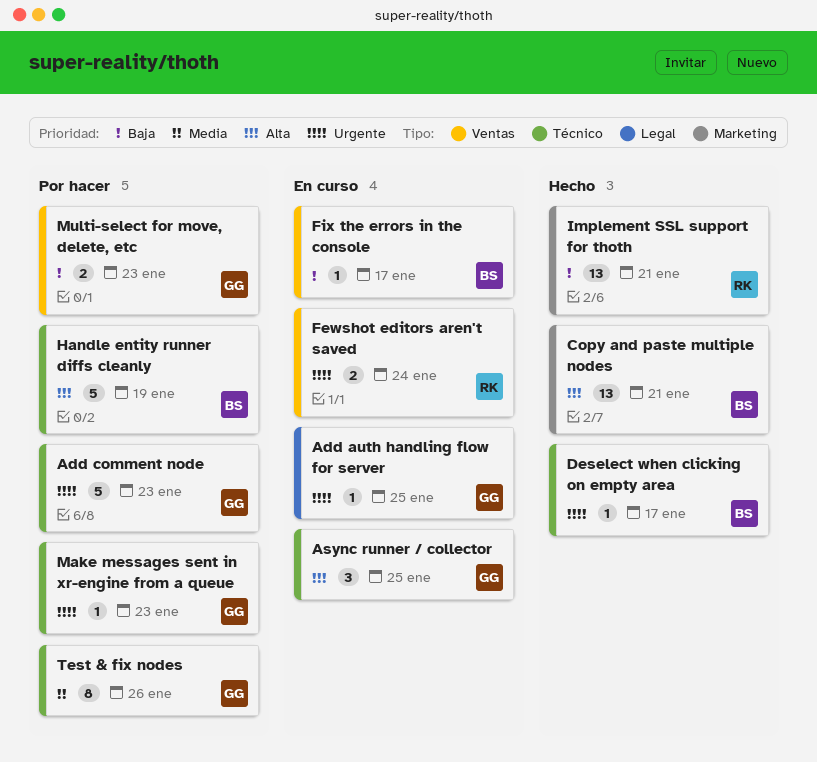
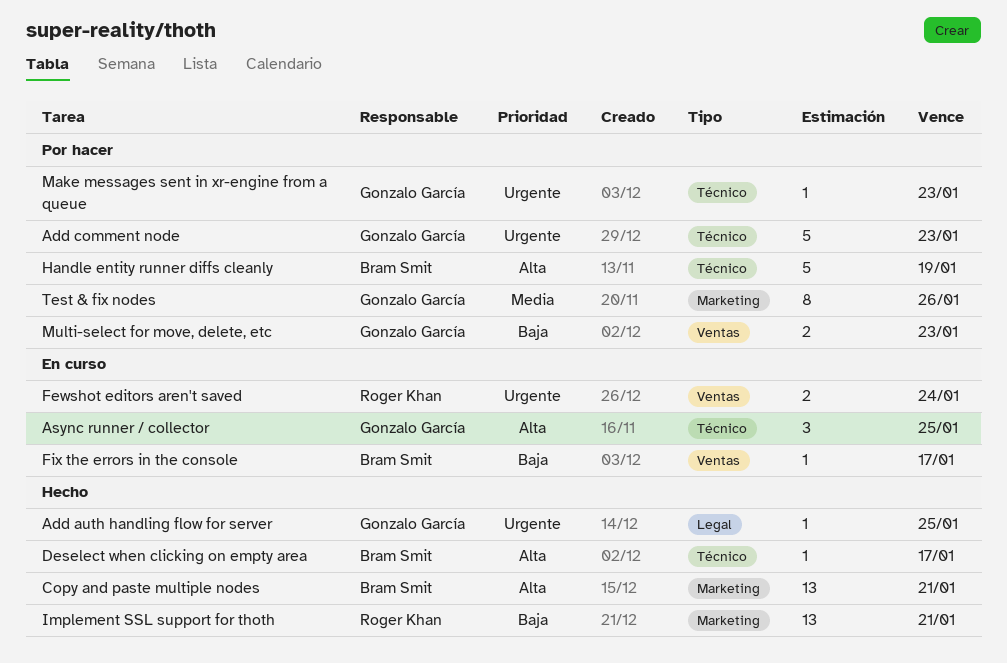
Add auth handling flow for server, status: En curso -> Hecho
Deselect when clicking on empty area, priority: Urgente -> Alta
Test & fix nodes, label: Técnico -> Marketing

